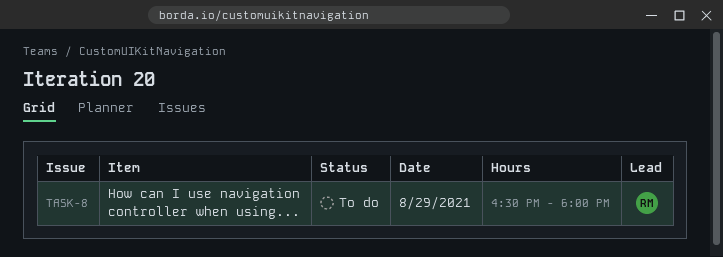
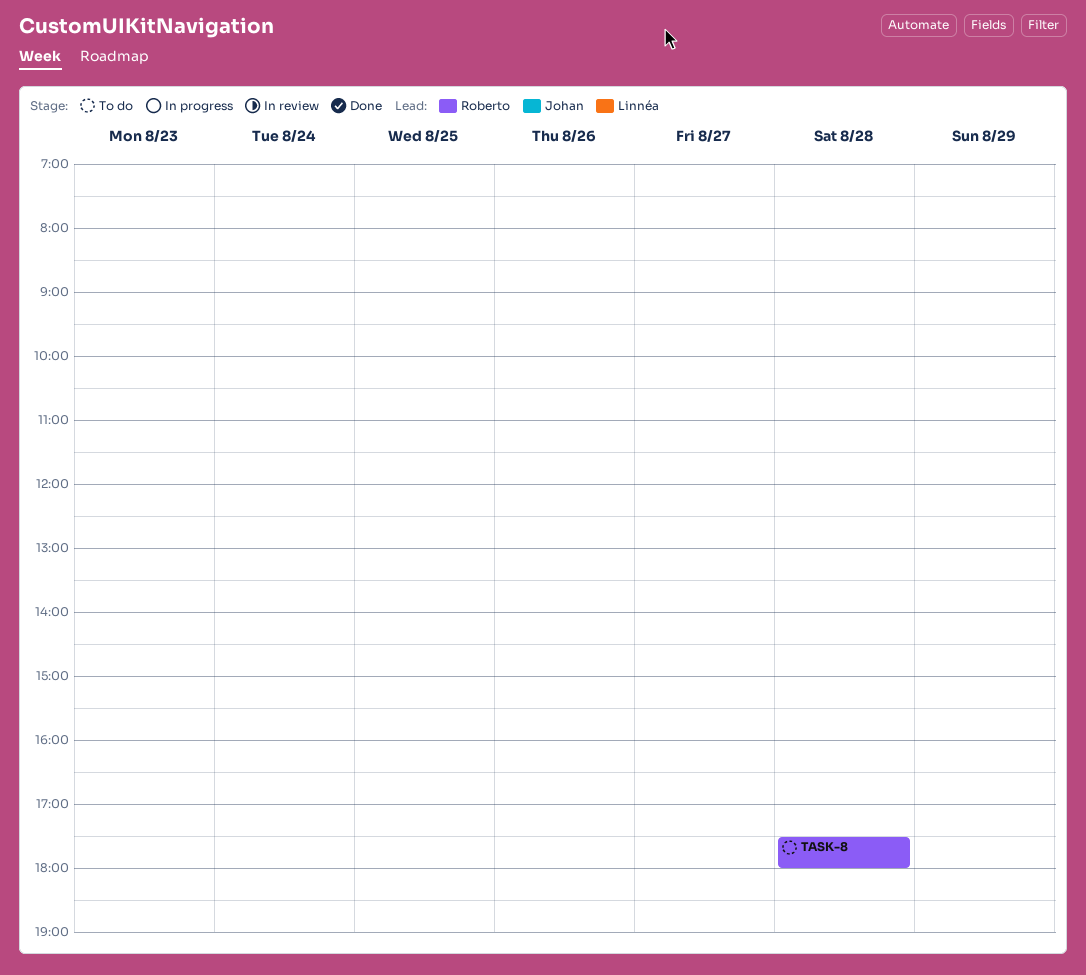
TASK-8, day: Aug 29 -> Aug 28
TASK-8, begins: 16:30 -> 17:30

